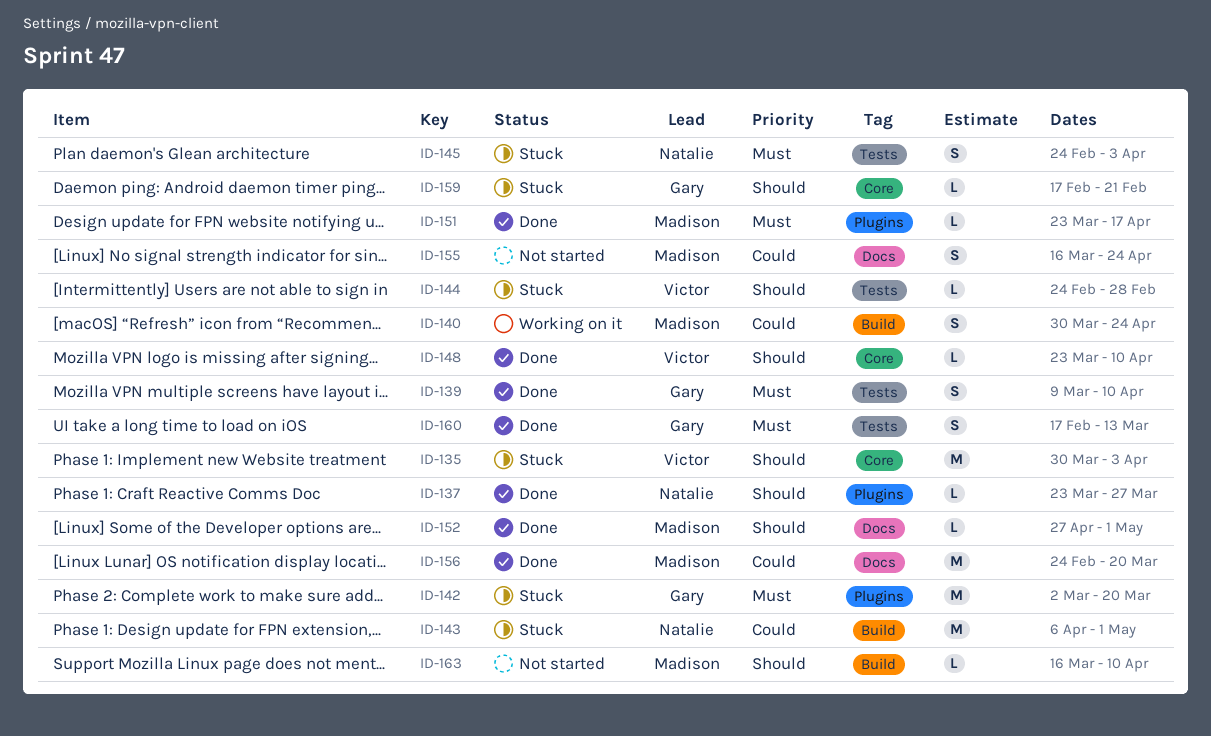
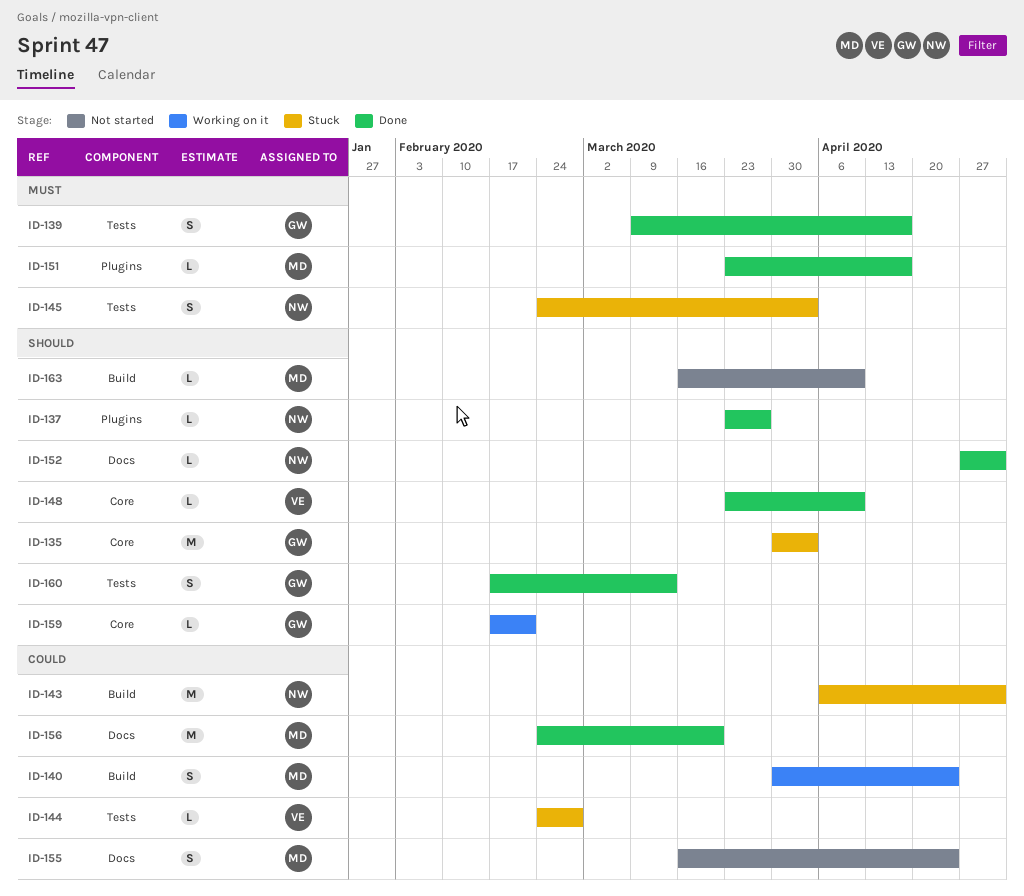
ID-135, owner: Victor -> Gary
ID-139, due: Apr 10 -> Apr 17
ID-142: present -> none
ID-144, priority: Should -> Could
ID-152, owner: Madison -> Natalie
ID-159, status: Stuck -> Working on it
ID-160, priority: Must -> Should

